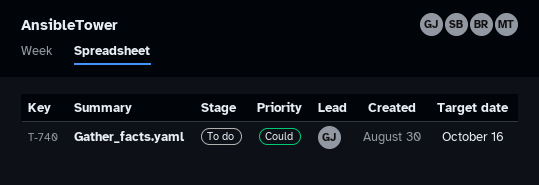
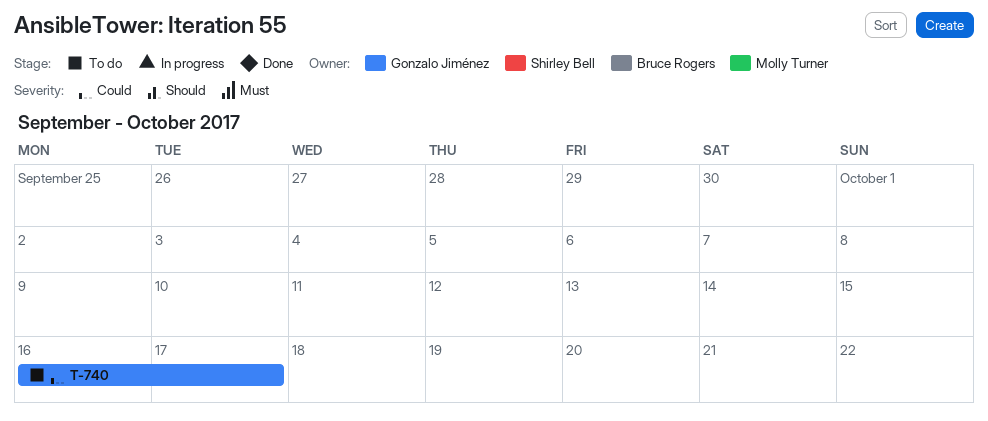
T-740, due: Oct 16 -> Oct 17

